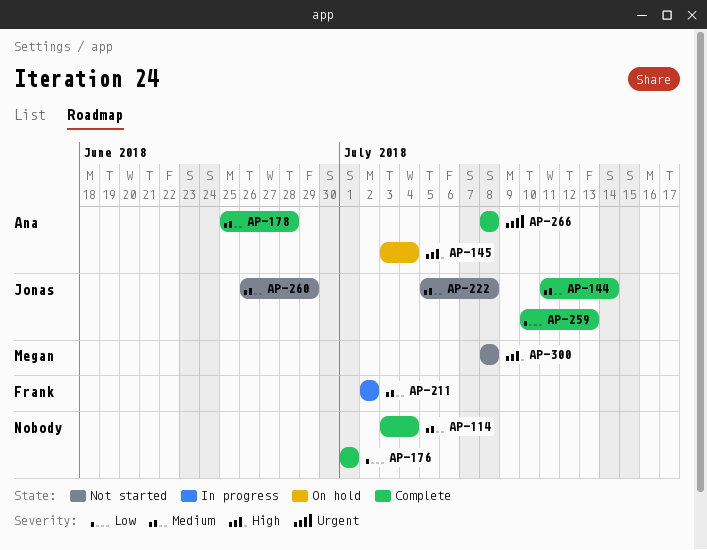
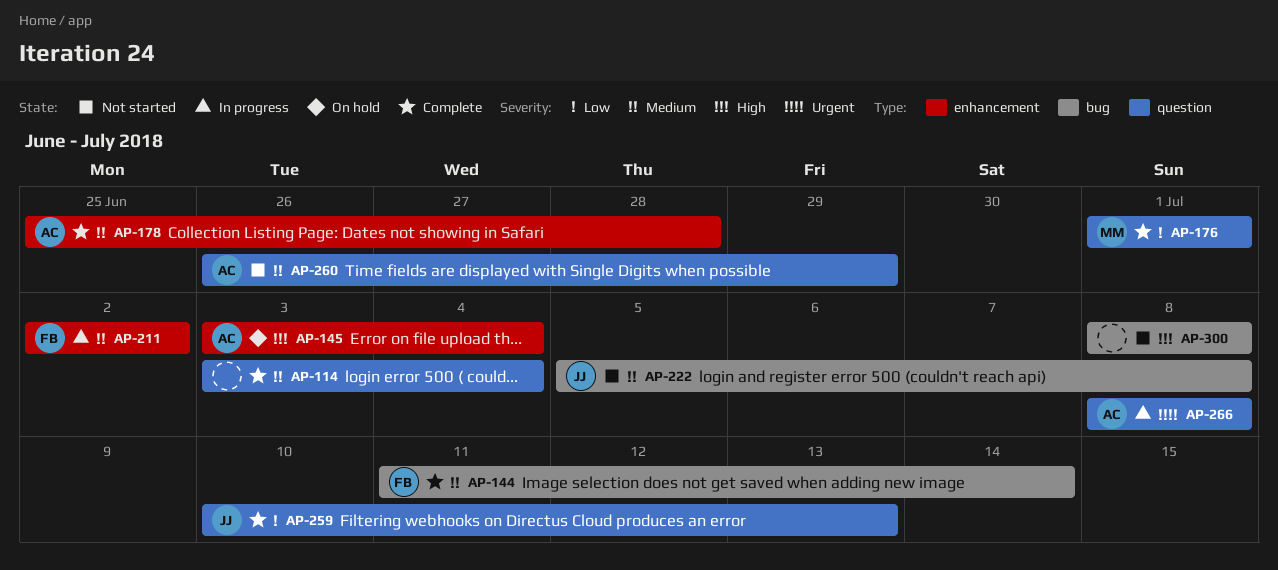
AP-144, owner: Jonas -> Frank
AP-176, owner: none -> Megan
AP-260, owner: Jonas -> Ana
AP-266, status: Complete -> In progress
AP-300, owner: Megan -> none

